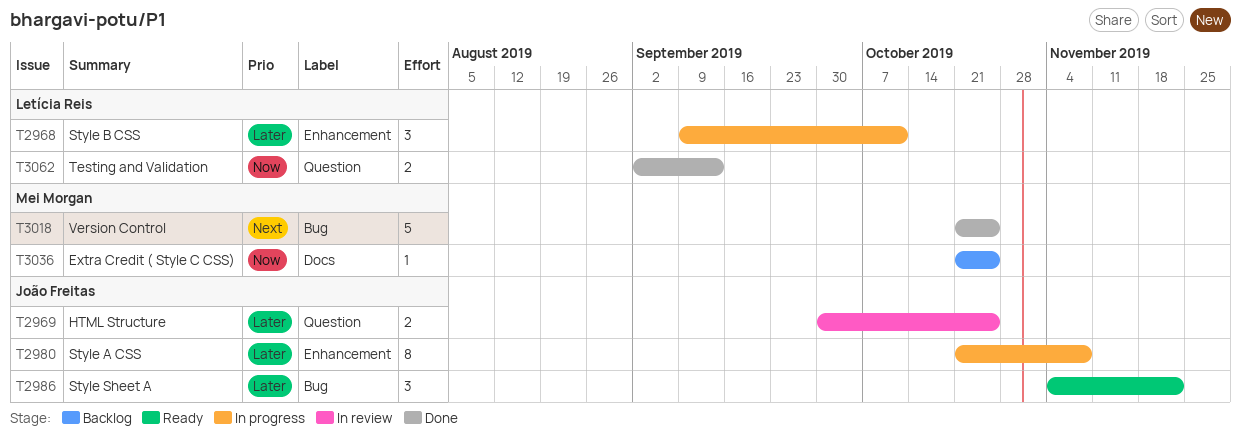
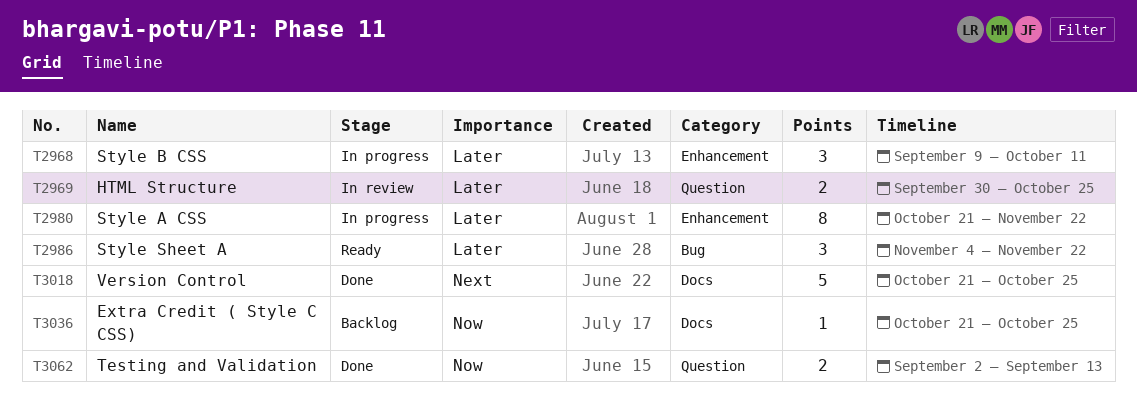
T2980, due: Nov 8 -> Nov 22
T3018, label: Bug -> Docs

